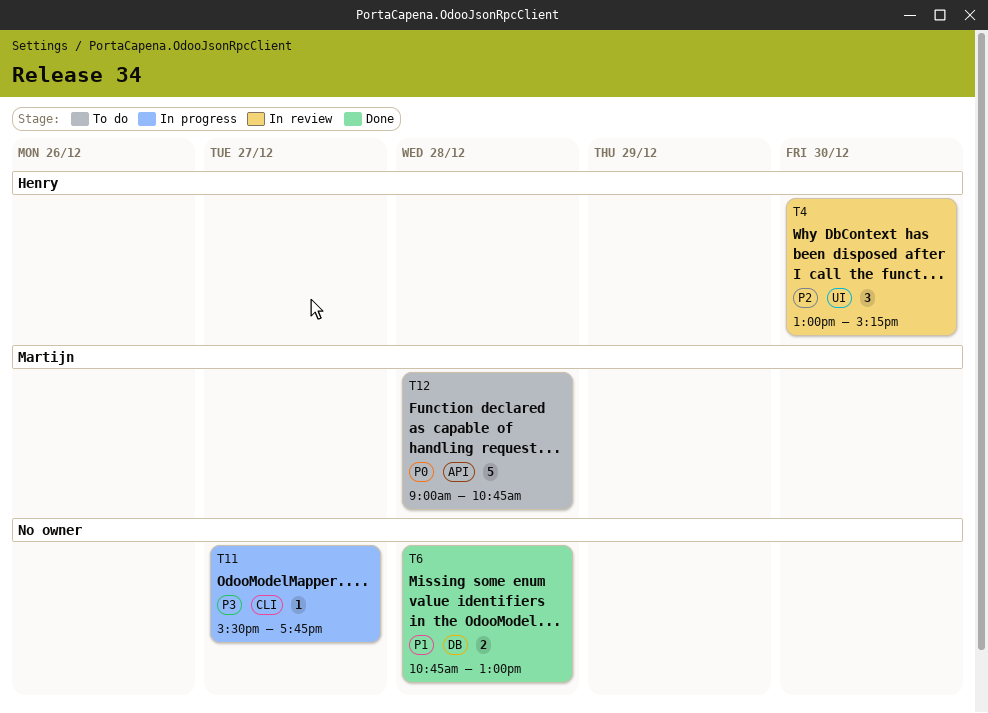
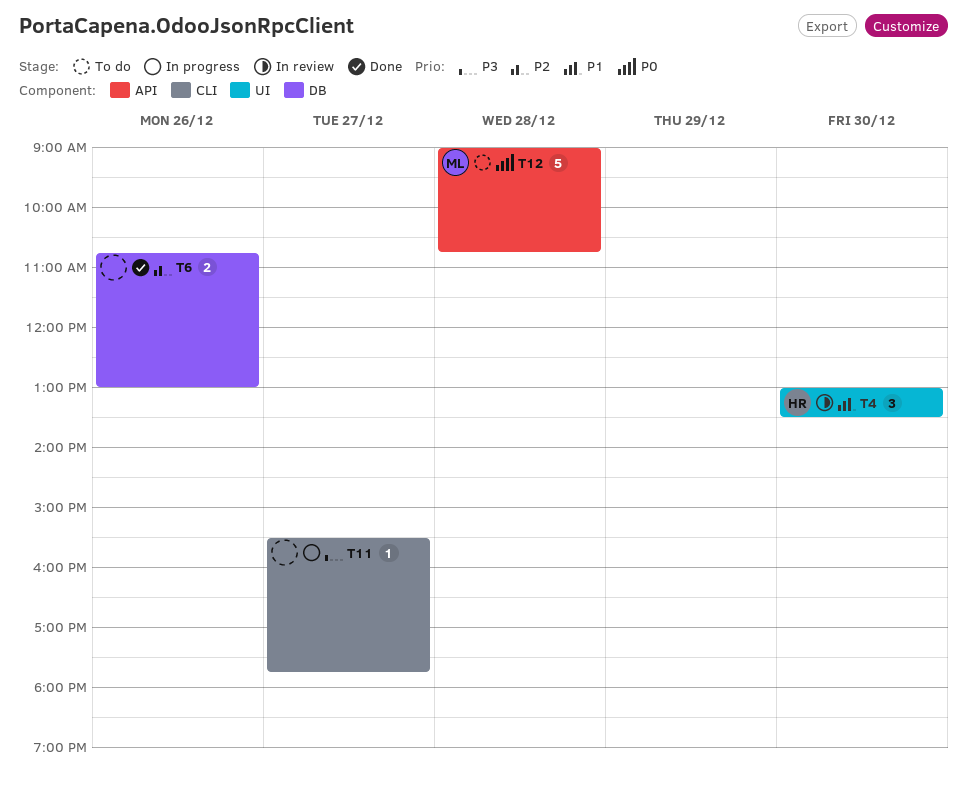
T4, priority: P2 -> P1
T4, ends: 15:15 -> 13:30
T6, priority: P1 -> P2
T6, day: Dec 28 -> Dec 26

